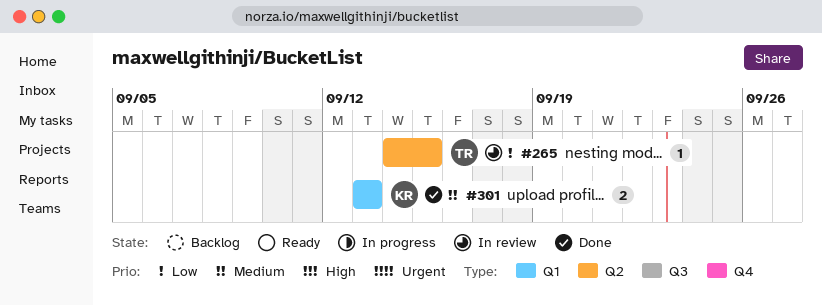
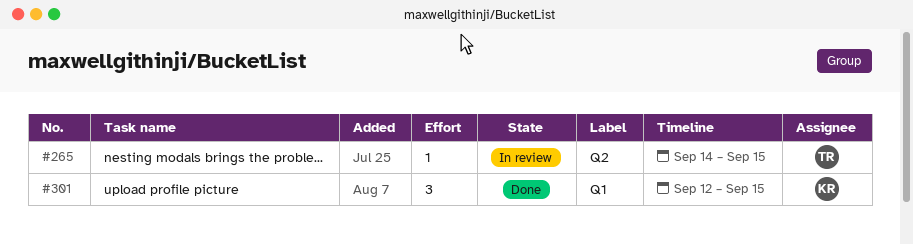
#301, estimate: 2 -> 3
#301, start: Sep 13 -> Sep 12
#301, due: Sep 13 -> Sep 15

